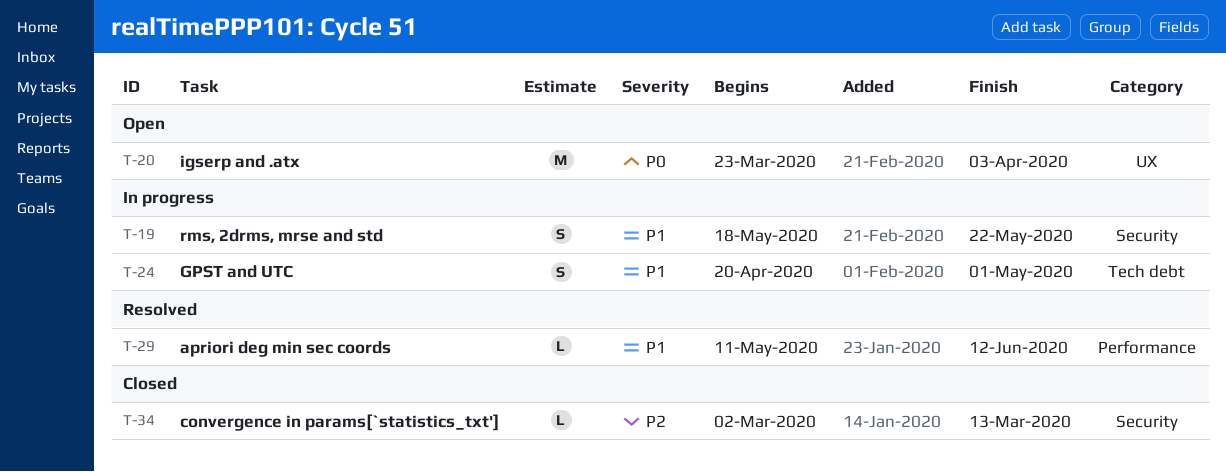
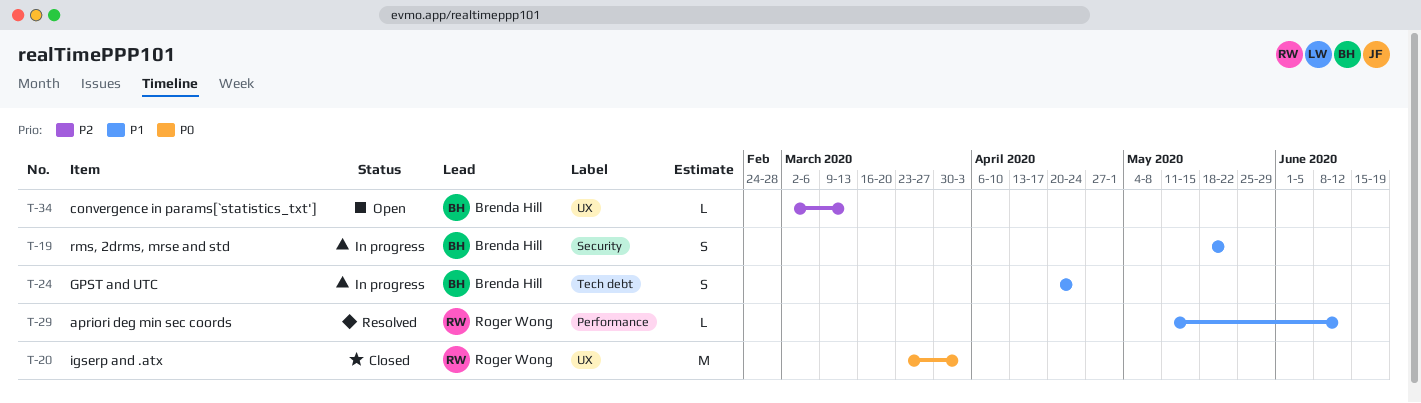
T-20, status: Open -> Closed
T-24, due: May 1 -> Apr 24
T-34, status: Closed -> Open
T-34, label: Security -> UX

